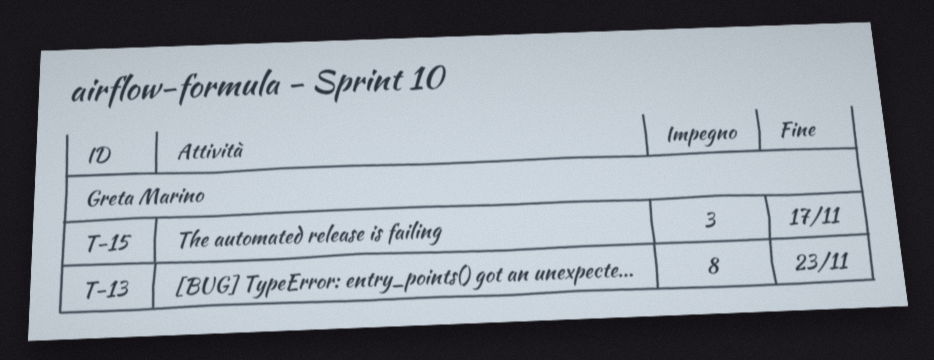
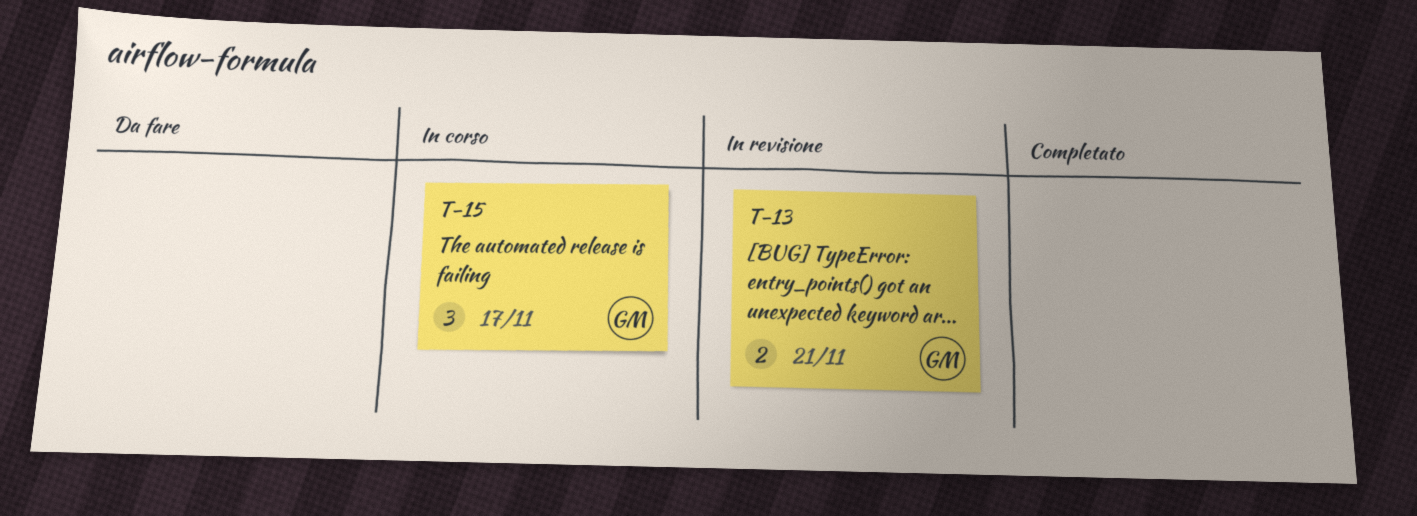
T-13, estimate: 8 -> 2
T-13, due: Nov 23 -> Nov 21

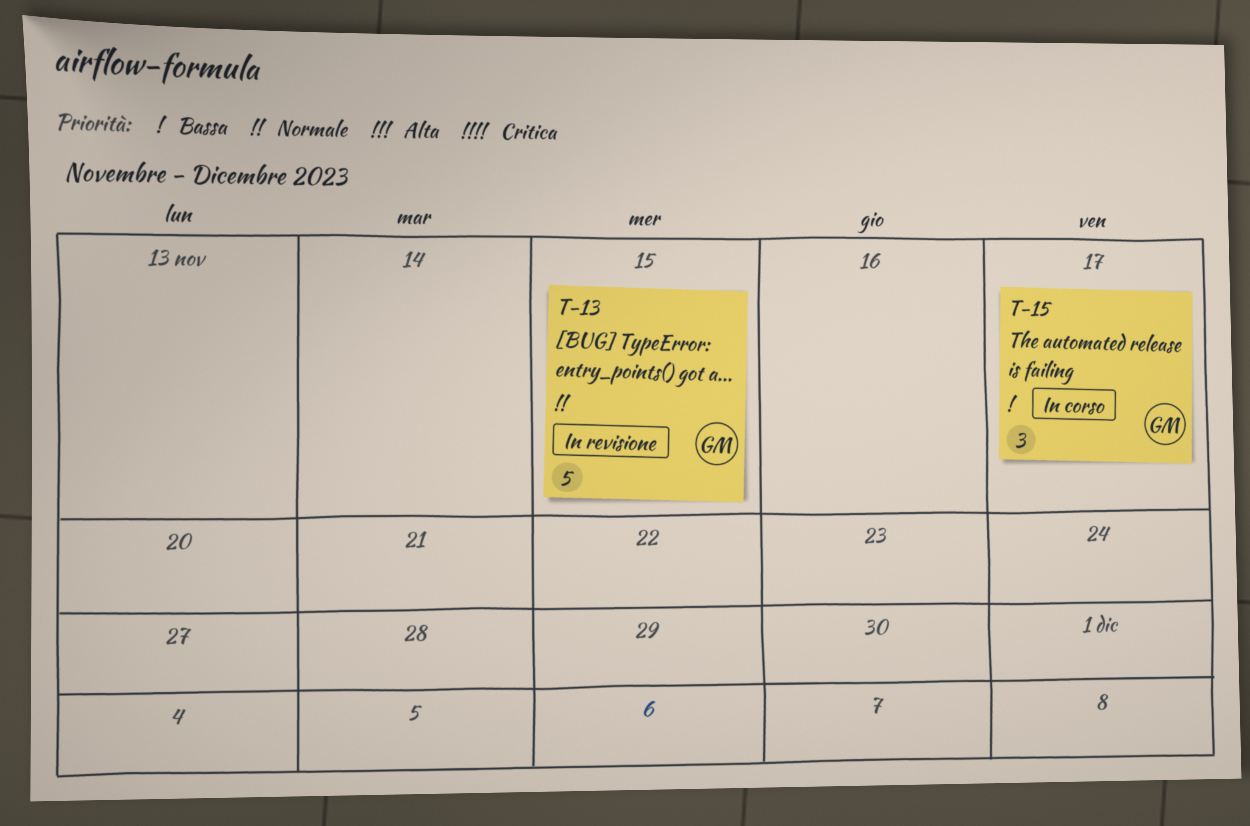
T-13, estimate: 2 -> 5
T-13, due: Nov 21 -> Nov 15

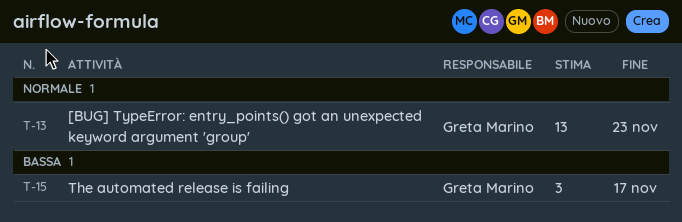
T-13, estimate: 5 -> 13
T-13, due: Nov 15 -> Nov 23

